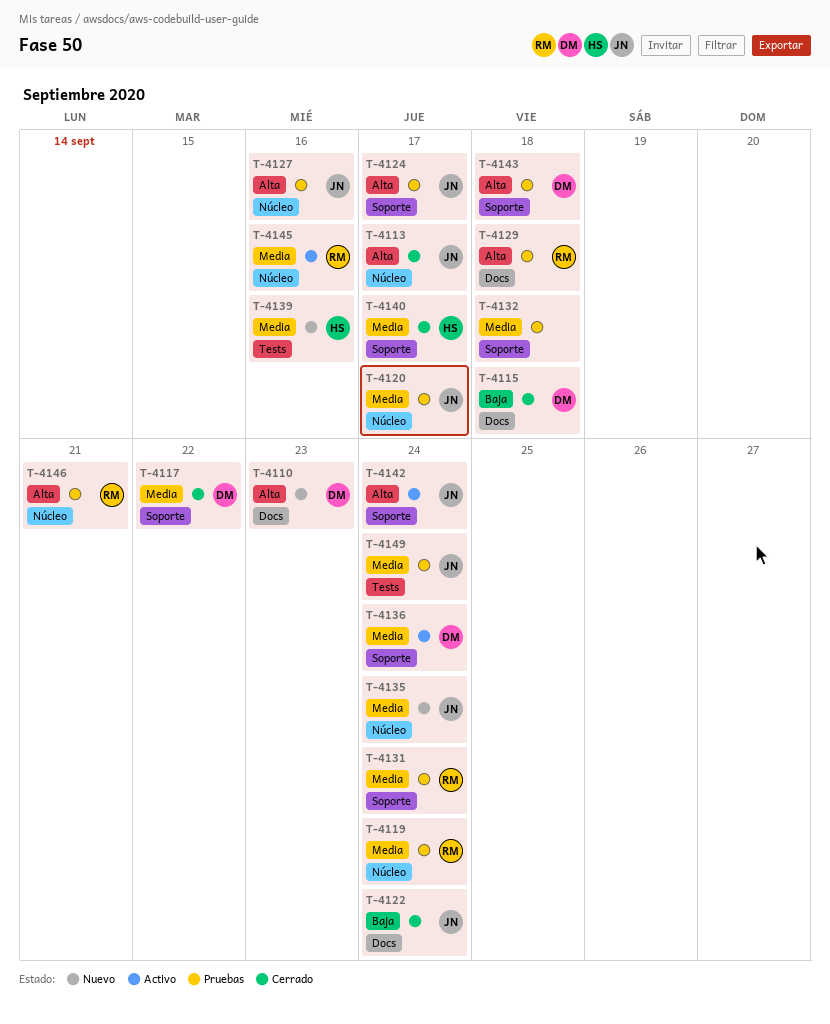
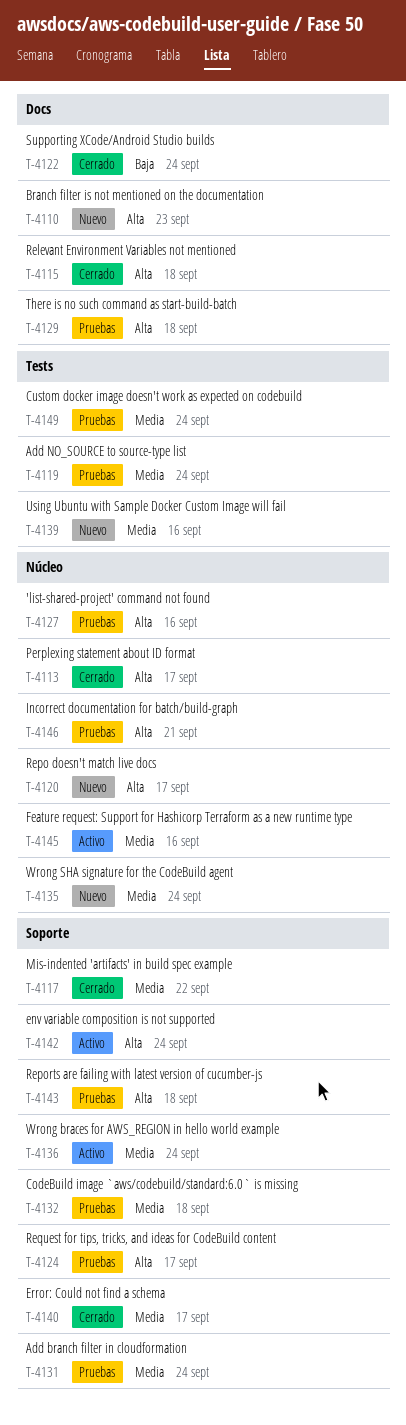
T-4115, priority: Baja -> Alta
T-4119, label: Núcleo -> Tests
T-4120, status: Pruebas -> Nuevo
T-4120, priority: Media -> Alta

